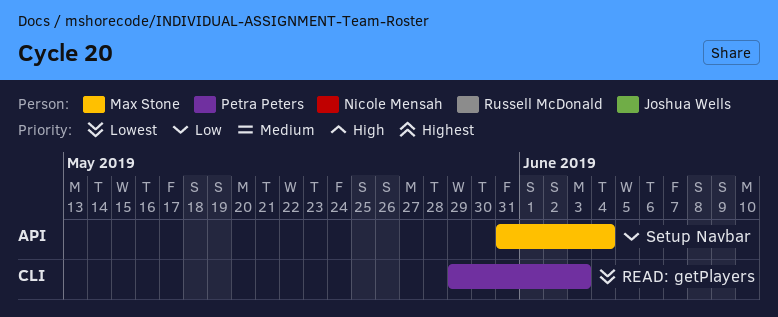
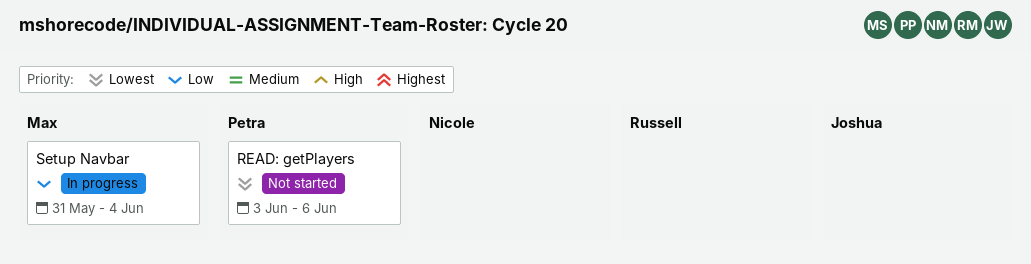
READ: getPlayers, start: May 29 -> Jun 3
READ: getPlayers, due: Jun 3 -> Jun 6

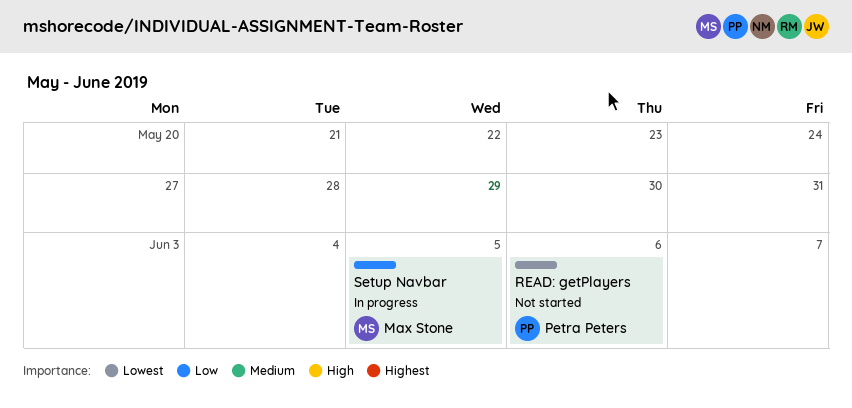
Setup Navbar, due: Jun 4 -> Jun 5

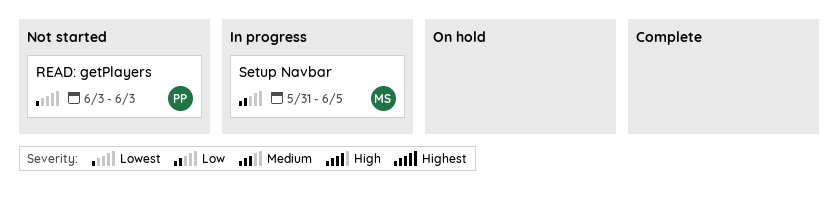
READ: getPlayers, due: Jun 6 -> Jun 3

